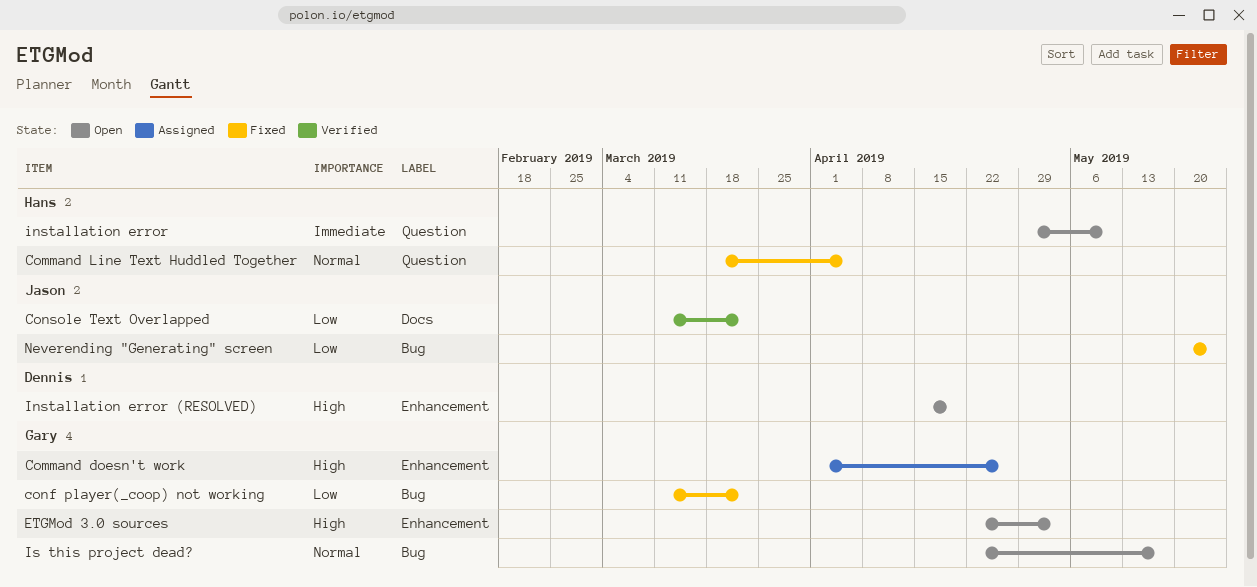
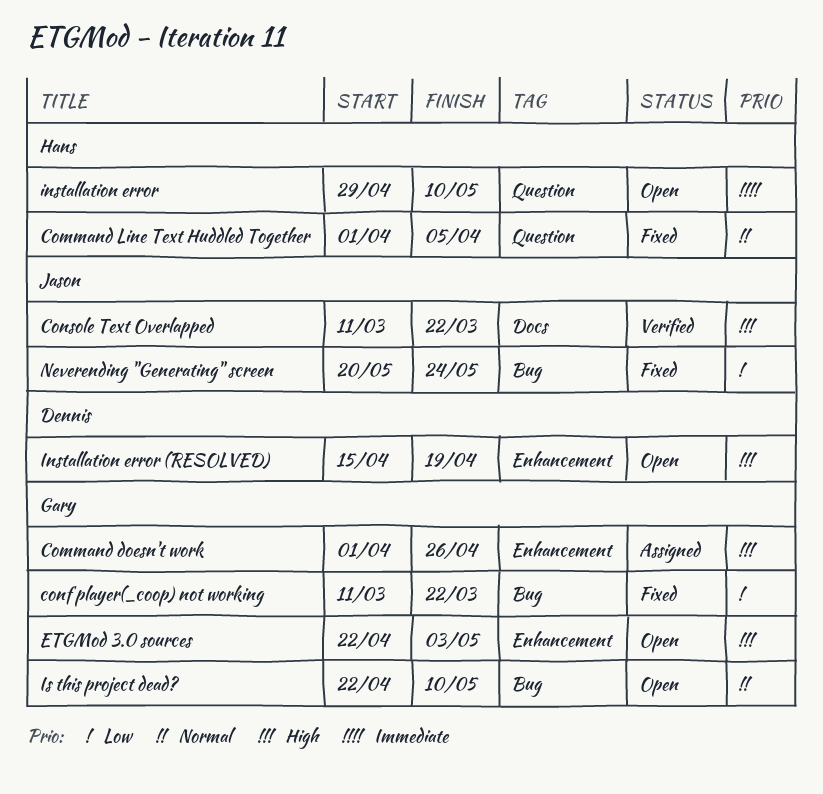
Command Line Text Huddled Together, start: Mar 18 -> Apr 1
Console Text Overlapped, priority: Low -> High
Is this project dead?, due: May 17 -> May 10

